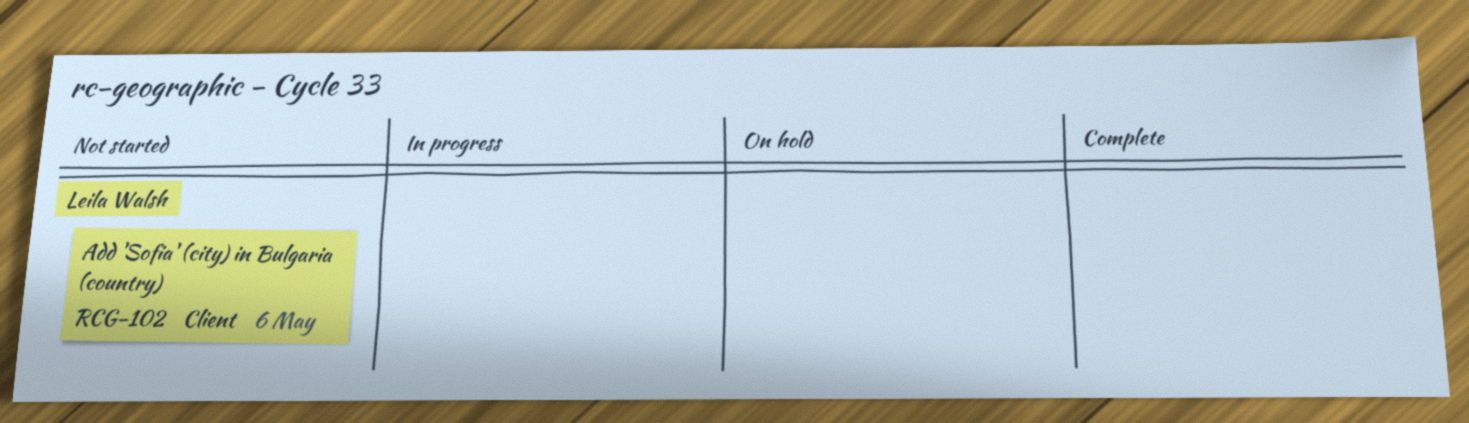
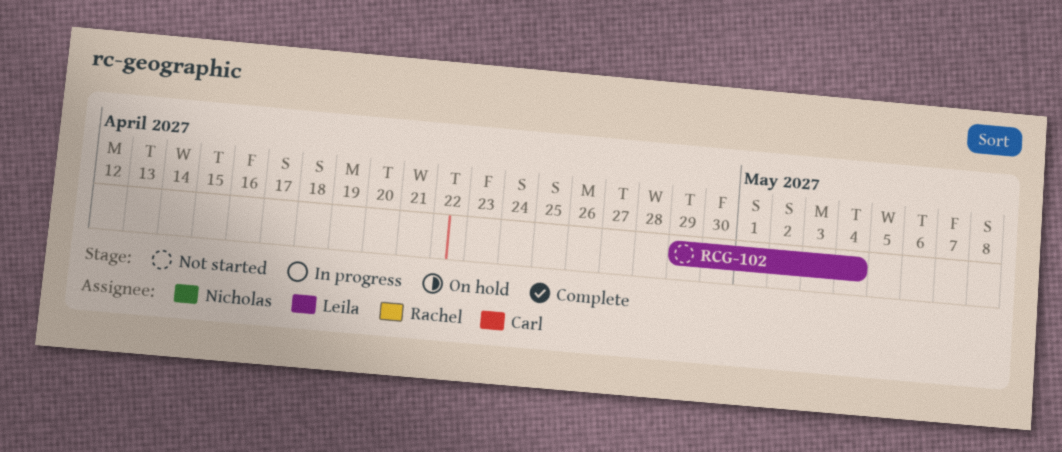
RCG-102, due: May 6 -> May 4

